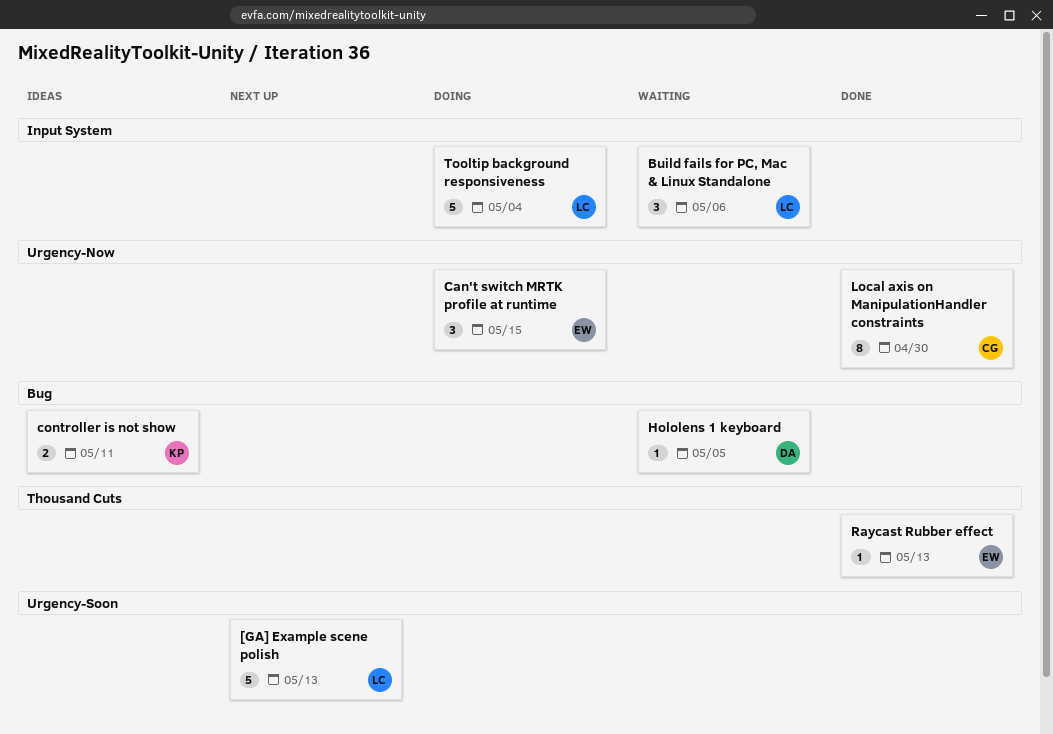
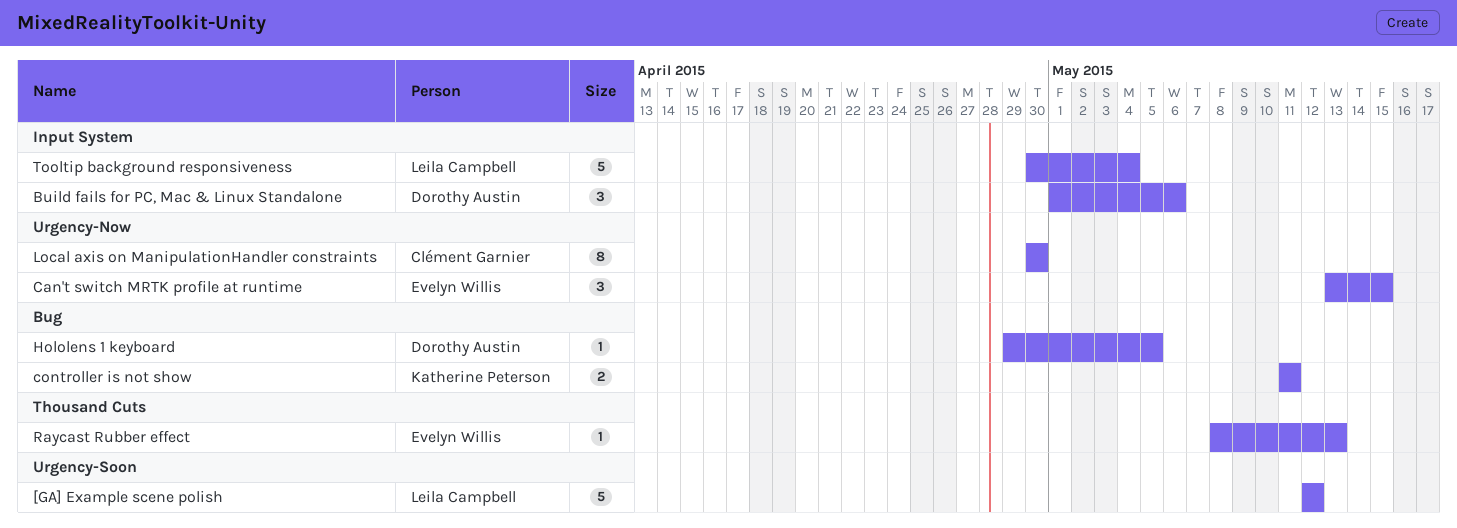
[GA] Example scene polish, due: May 13 -> May 12
Build fails for PC, Mac & Linux Standalone, owner: Leila Campbell -> Dorothy Austin

